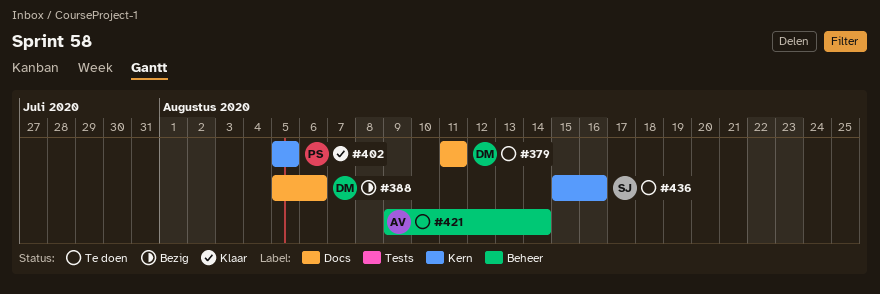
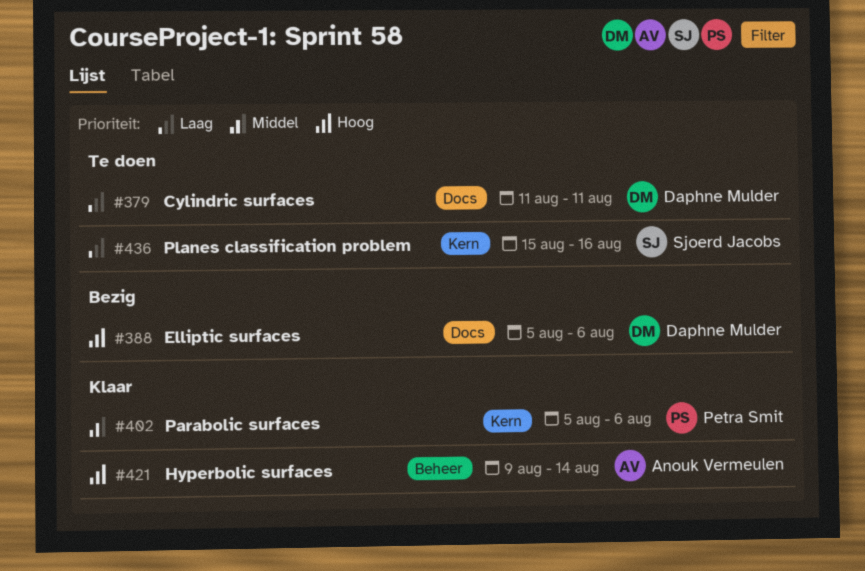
#402, due: Aug 5 -> Aug 6
#421, status: Te doen -> Klaar

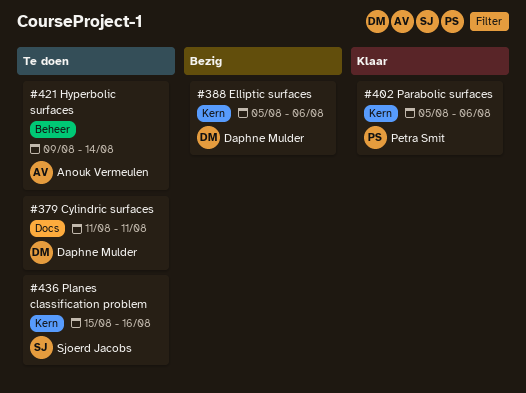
#388, label: Docs -> Kern
#421, status: Klaar -> Te doen

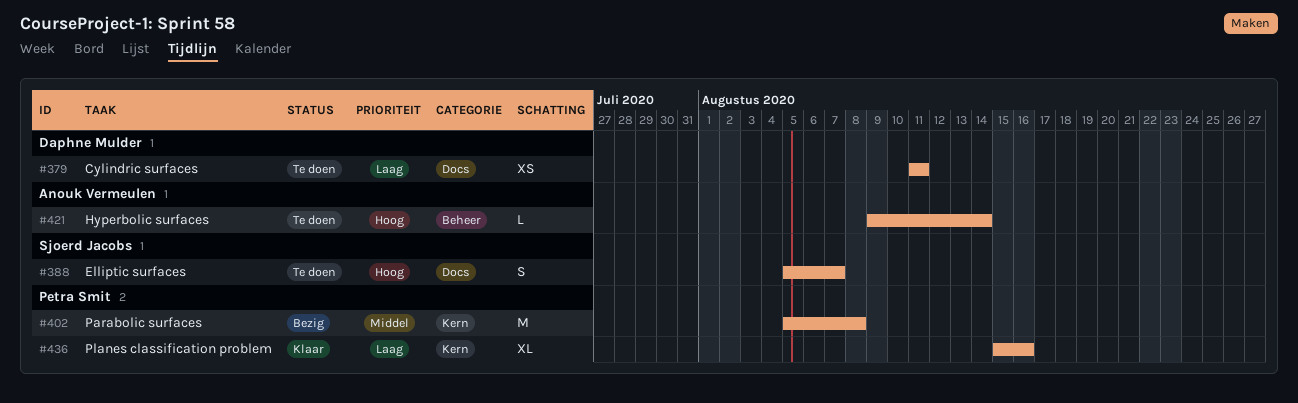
#388, status: Bezig -> Te doen
#388, owner: Daphne Mulder -> Sjoerd Jacobs
#388, label: Kern -> Docs
#388, due: Aug 6 -> Aug 7
#402, status: Klaar -> Bezig
#402, due: Aug 6 -> Aug 8
#436, status: Te doen -> Klaar
#436, owner: Sjoerd Jacobs -> Petra Smit

